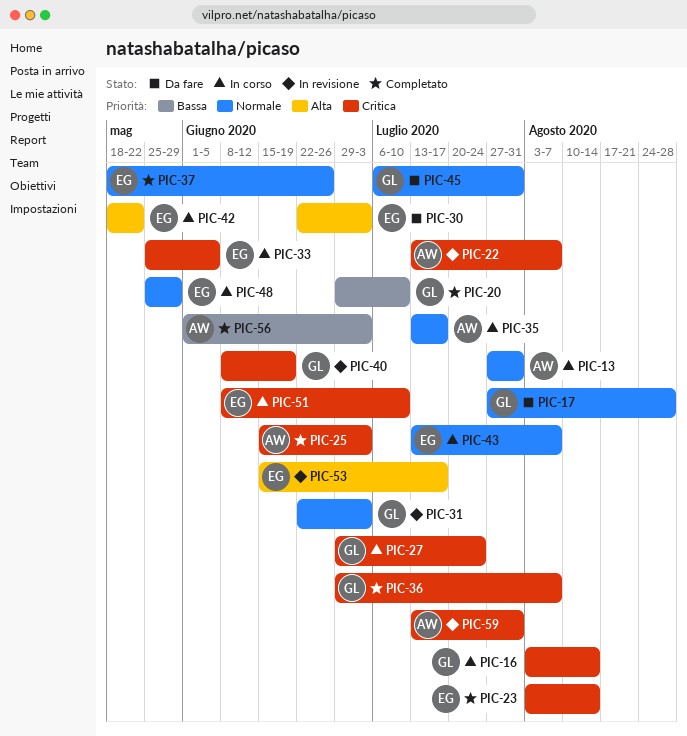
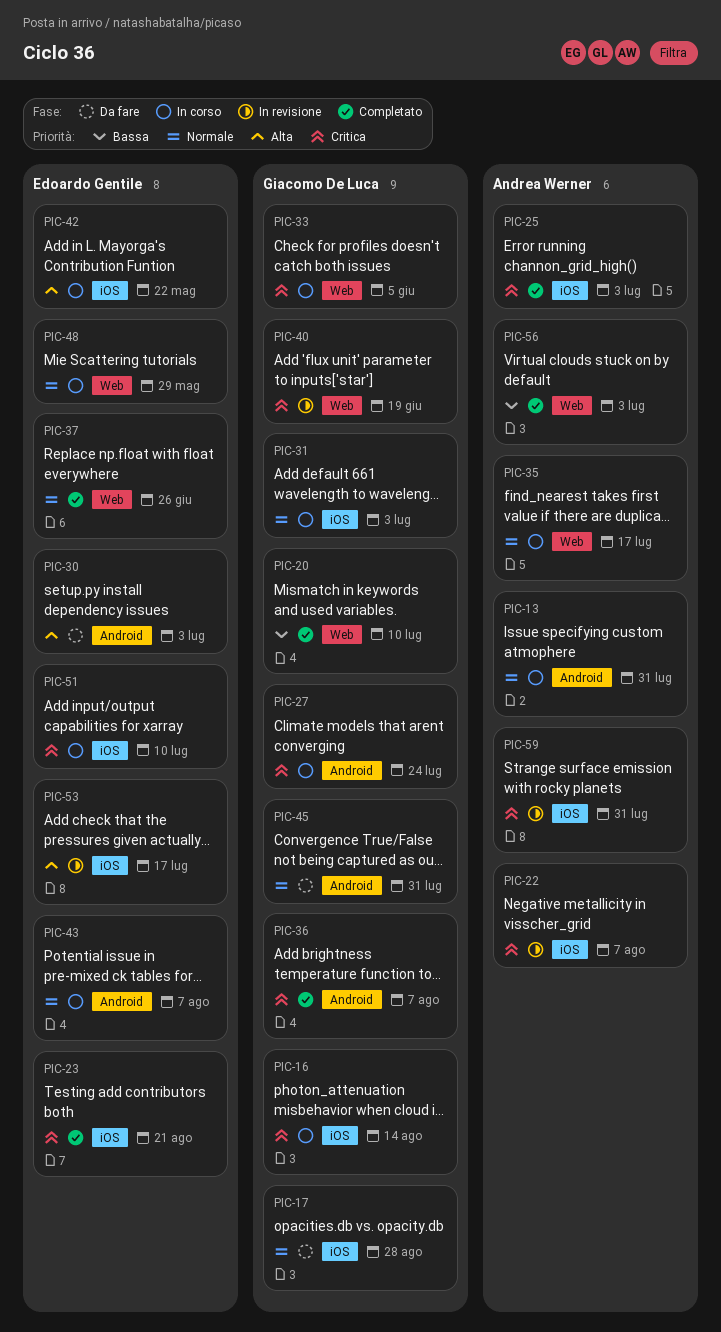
PIC-23, due: Aug 14 -> Aug 21
PIC-31, status: In revisione -> In corso
PIC-33, owner: Edoardo Gentile -> Giacomo De Luca

